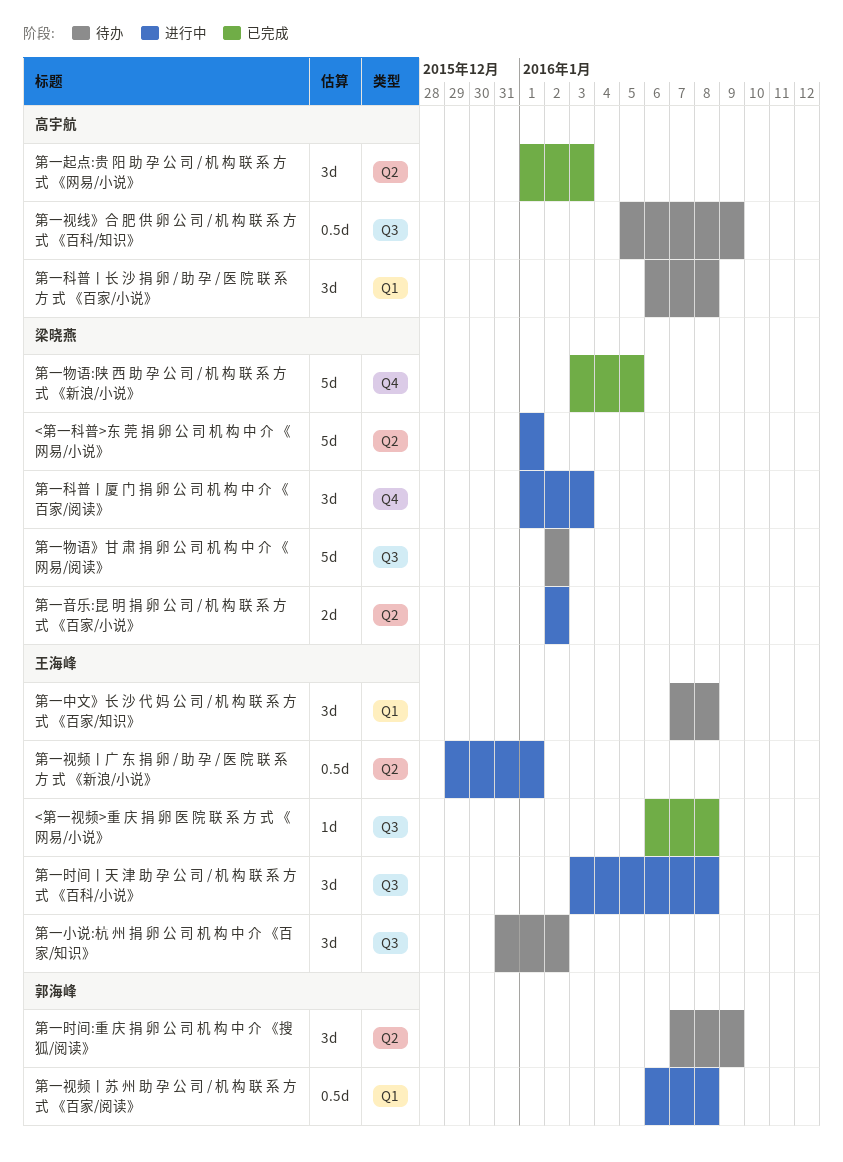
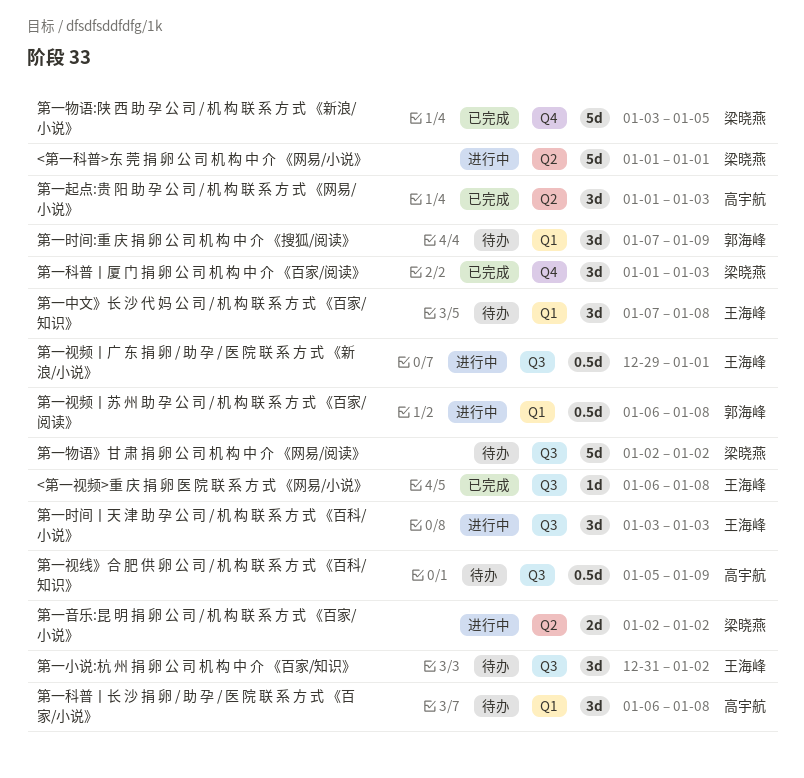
第一时间:重 庆 捐 卵 公 司 机 构 中 介 《搜狐/阅读》, label: Q2 -> Q1
第一时间丨天 津 助 孕 公 司 / 机 构 联 系 方 式 《百科/小说》, due: Jan 8 -> Jan 3
第一科普丨厦 门 捐 卵 公 司 机 构 中 介 《百家/阅读》, status: 进行中 -> 已完成
第一视频丨广 东 捐 卵 / 助 孕 / 医 院 联 系 方 式 《新浪/小说》, label: Q2 -> Q3

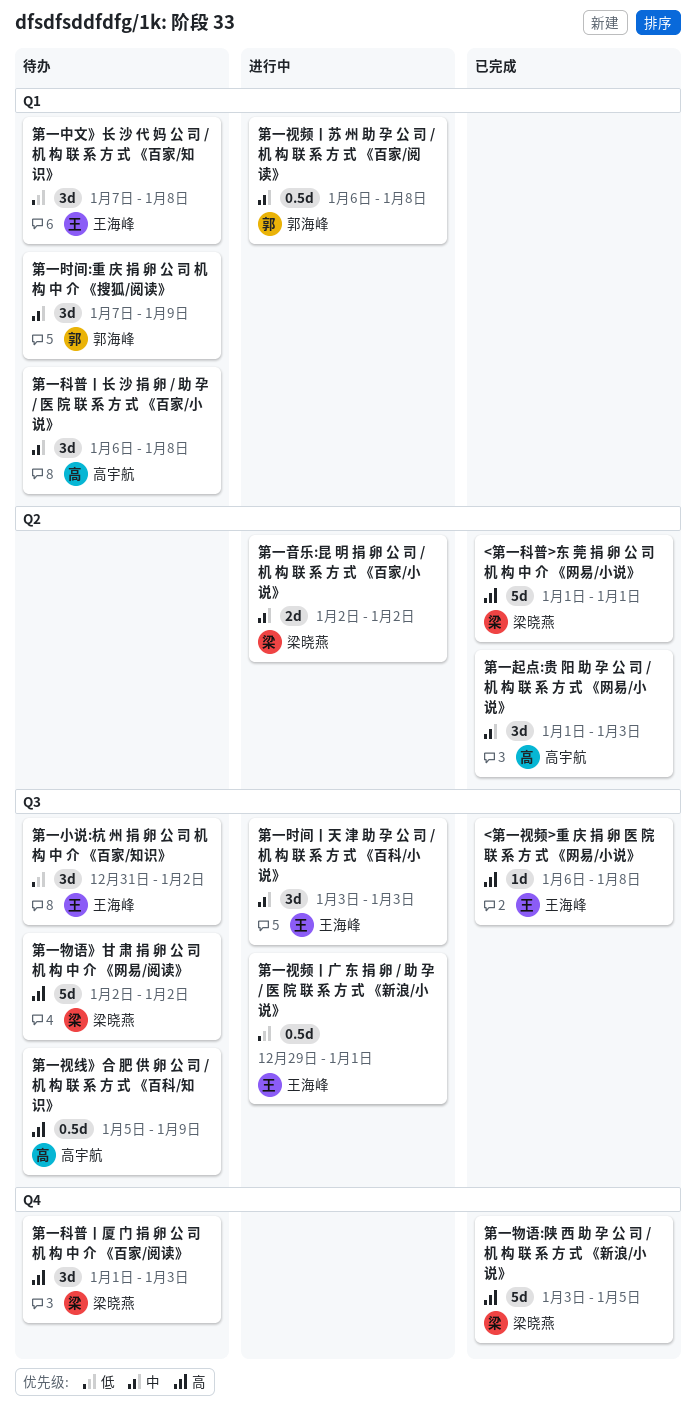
<第一科普>东 莞 捐 卵 公 司 机 构 中 介 《网易/小说》, status: 进行中 -> 已完成
第一科普丨厦 门 捐 卵 公 司 机 构 中 介 《百家/阅读》, status: 已完成 -> 待办

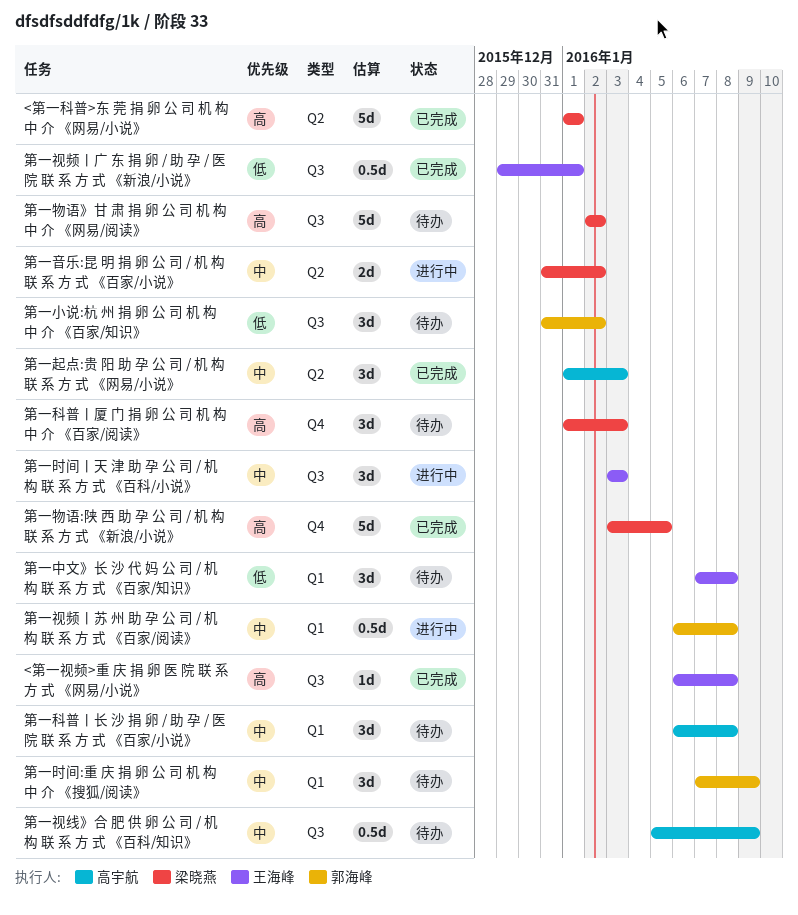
第一小说:杭 州 捐 卵 公 司 机 构 中 介 《百家/知识》, owner: 王海峰 -> 郭海峰
第一视线》合 肥 供 卵 公 司 / 机 构 联 系 方 式 《百科/知识》, priority: 高 -> 中
第一视频丨广 东 捐 卵 / 助 孕 / 医 院 联 系 方 式 《新浪/小说》, status: 进行中 -> 已完成
第一音乐:昆 明 捐 卵 公 司 / 机 构 联 系 方 式 《百家/小说》, start: Jan 2 -> Dec 31

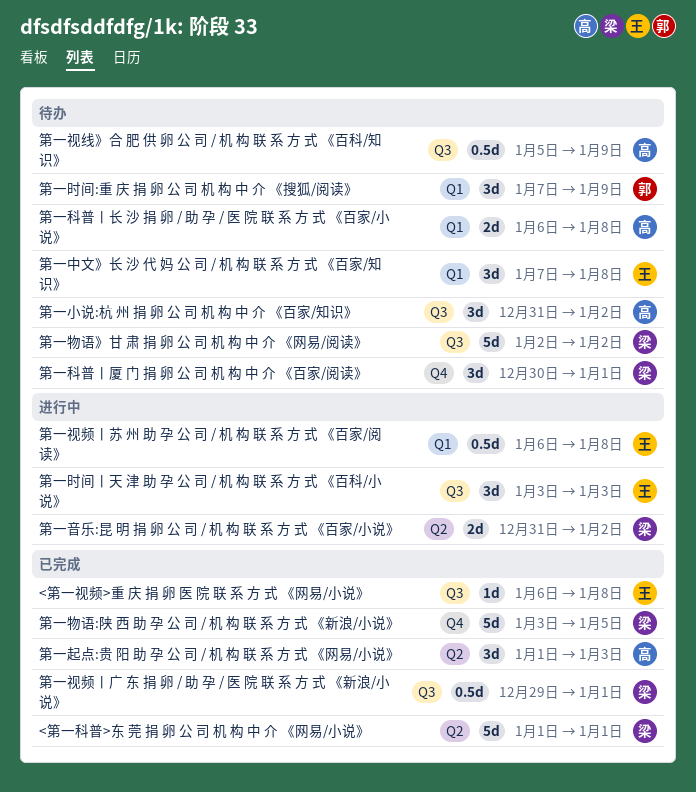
第一小说:杭 州 捐 卵 公 司 机 构 中 介 《百家/知识》, owner: 郭海峰 -> 高宇航
第一科普丨厦 门 捐 卵 公 司 机 构 中 介 《百家/阅读》, start: Jan 1 -> Dec 30
第一科普丨厦 门 捐 卵 公 司 机 构 中 介 《百家/阅读》, due: Jan 3 -> Jan 1
第一科普丨长 沙 捐 卵 / 助 孕 / 医 院 联 系 方 式 《百家/小说》, estimate: 3d -> 2d
第一视频丨广 东 捐 卵 / 助 孕 / 医 院 联 系 方 式 《新浪/小说》, owner: 王海峰 -> 梁晓燕
第一视频丨苏 州 助 孕 公 司 / 机 构 联 系 方 式 《百家/阅读》, owner: 郭海峰 -> 王海峰

